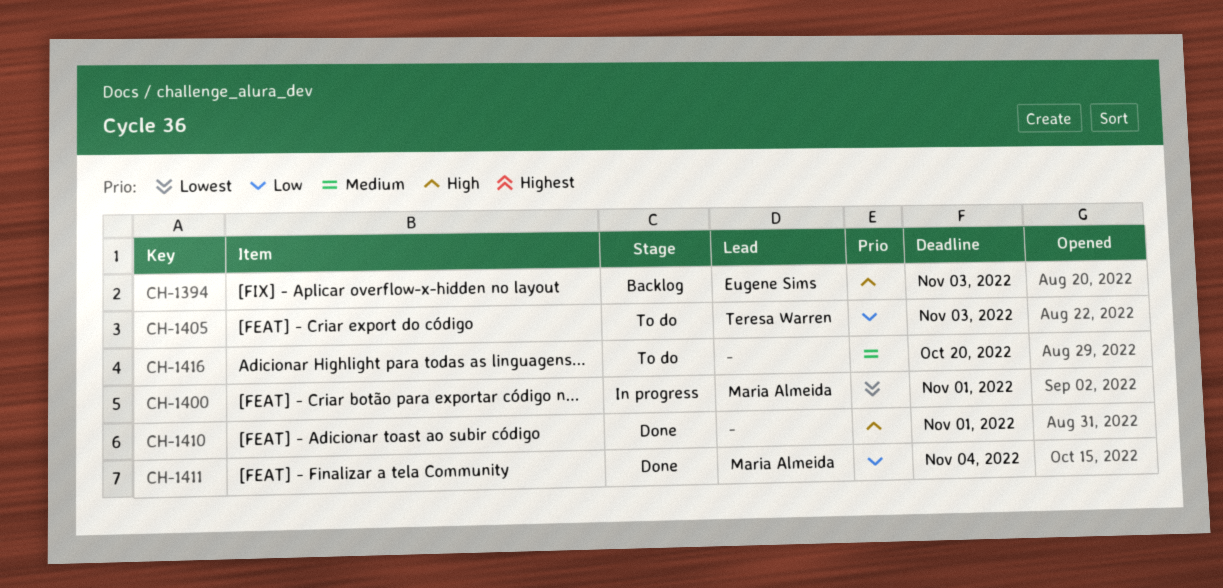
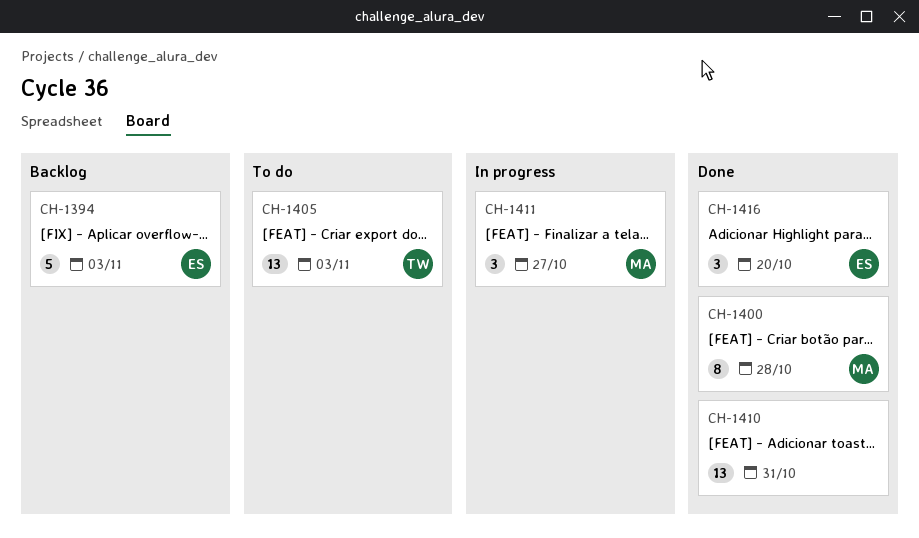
CH-1400, status: In progress -> Done
CH-1400, due: Nov 1 -> Oct 28
CH-1410, due: Nov 1 -> Oct 31
CH-1411, status: Done -> In progress
CH-1411, due: Nov 4 -> Oct 27
CH-1416, status: To do -> Done
CH-1416, owner: none -> Eugene Sims

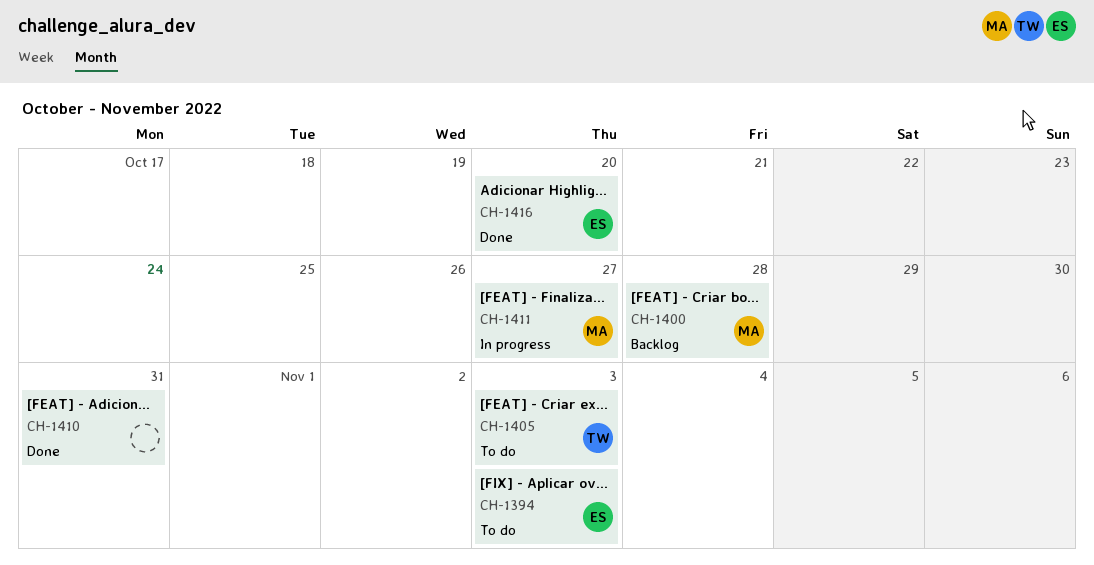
CH-1394, status: Backlog -> To do
CH-1400, status: Done -> Backlog

